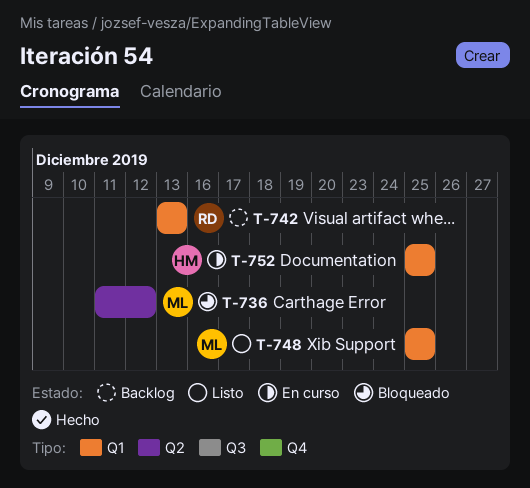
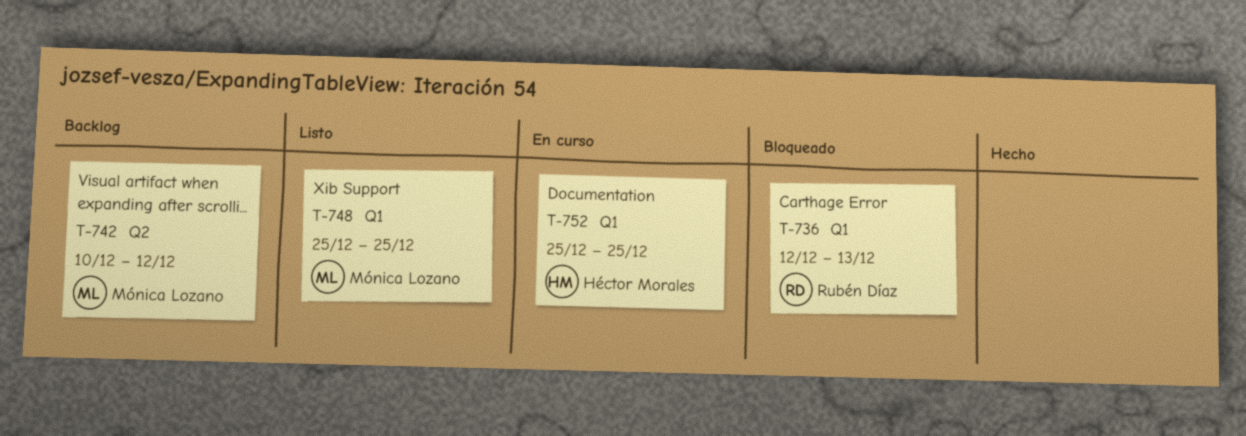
T-736, owner: Mónica Lozano -> Rubén Díaz
T-736, label: Q2 -> Q1
T-736, start: Dec 11 -> Dec 12
T-736, due: Dec 12 -> Dec 13
T-742, owner: Rubén Díaz -> Mónica Lozano
T-742, label: Q1 -> Q2
T-742, start: Dec 13 -> Dec 10
T-742, due: Dec 13 -> Dec 12

